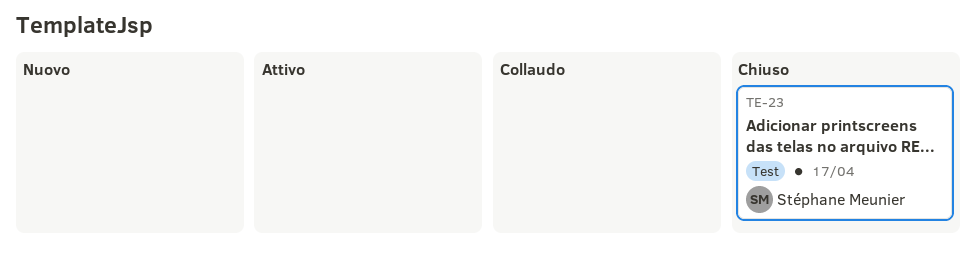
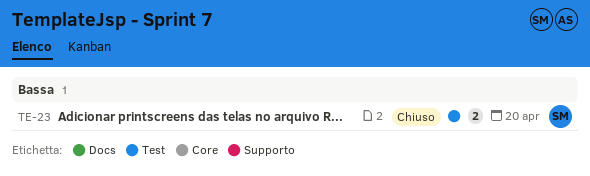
TE-23, estimate: 1 -> 2
TE-23, due: Apr 17 -> Apr 20

